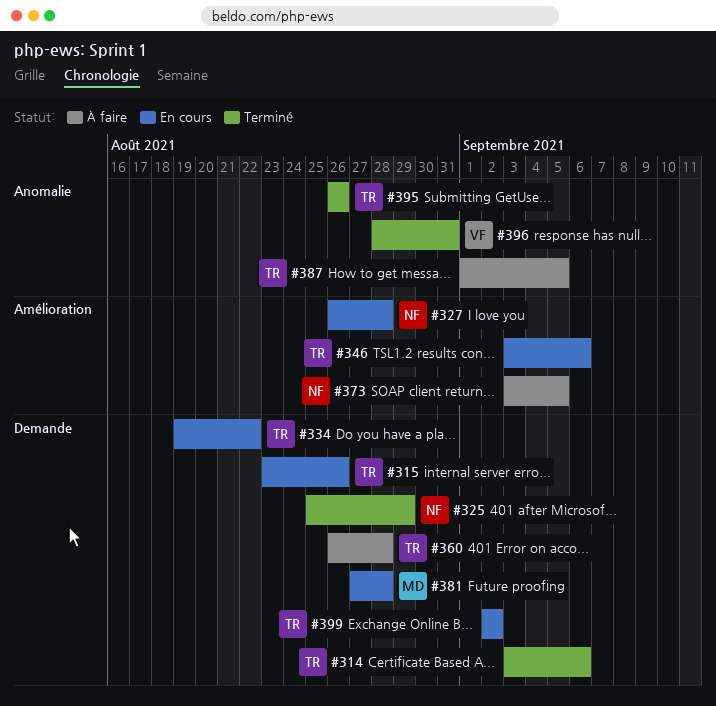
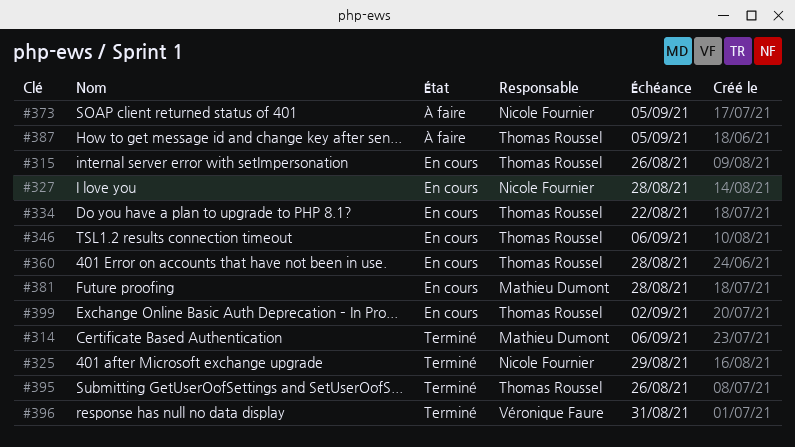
#314, owner: Thomas Roussel -> Mathieu Dumont
#360, status: À faire -> En cours

